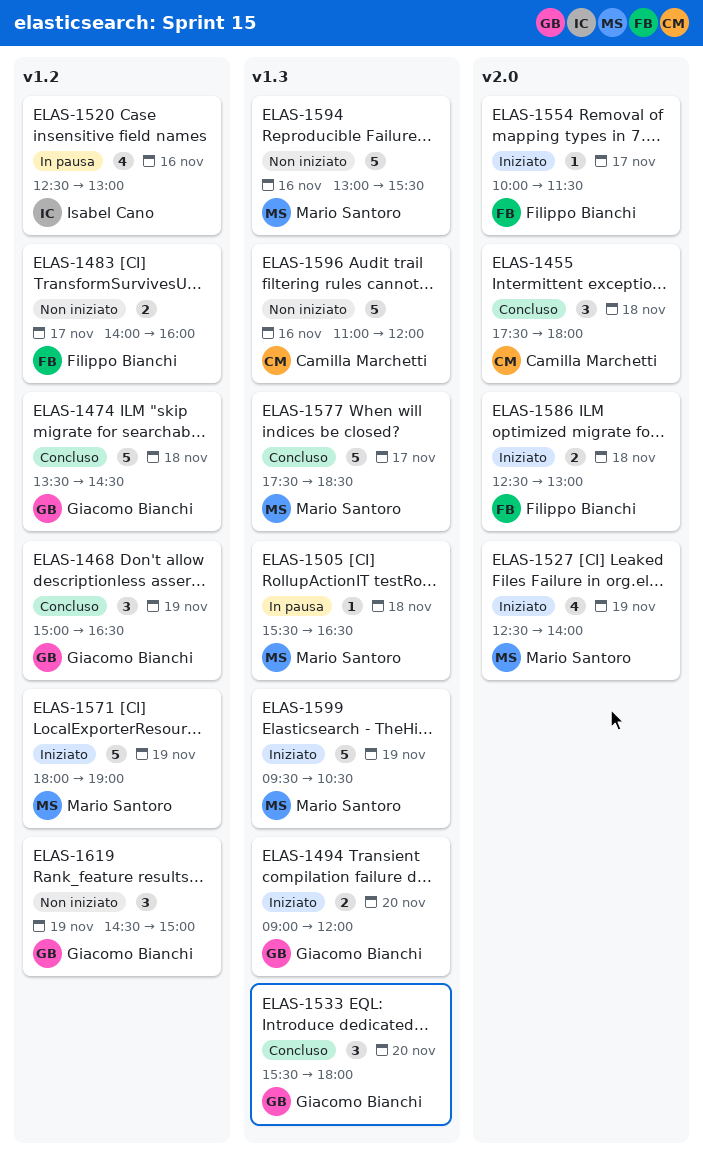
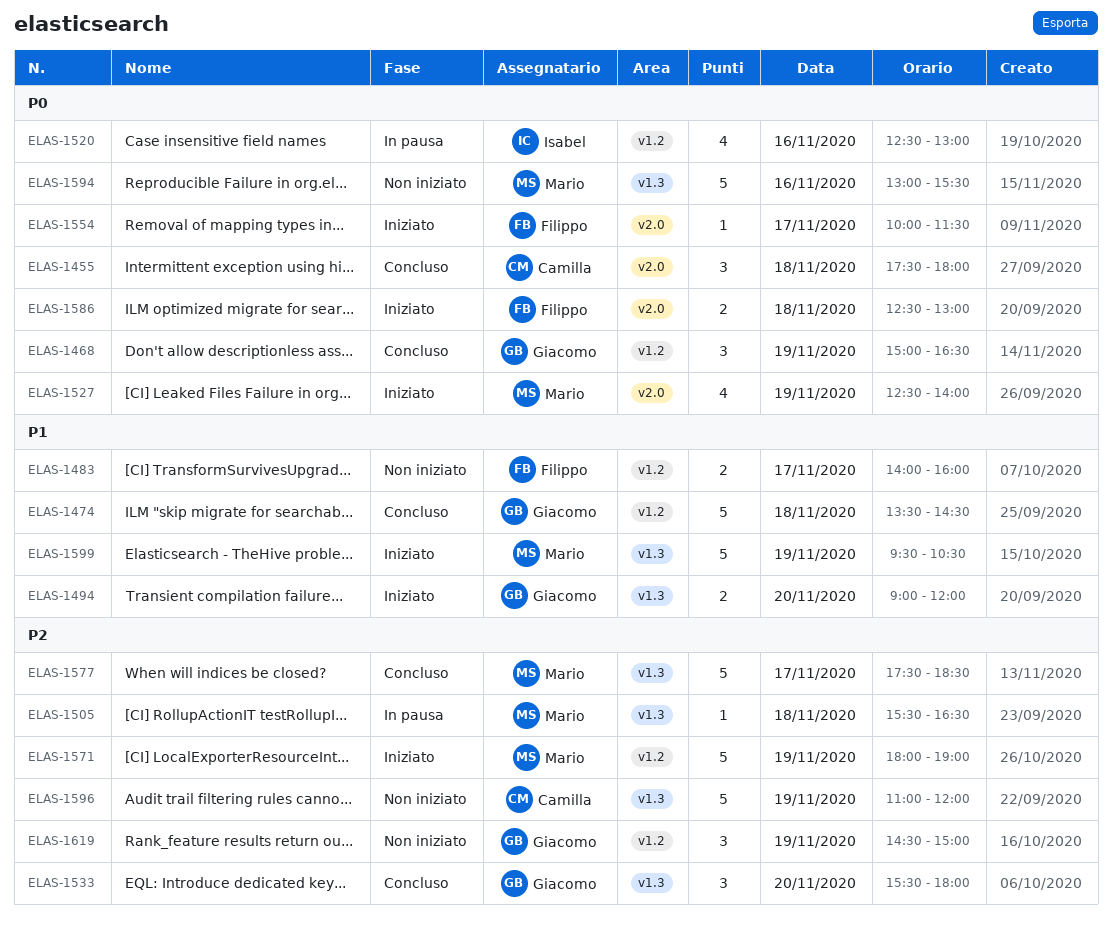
ELAS-1596, day: Nov 16 -> Nov 19

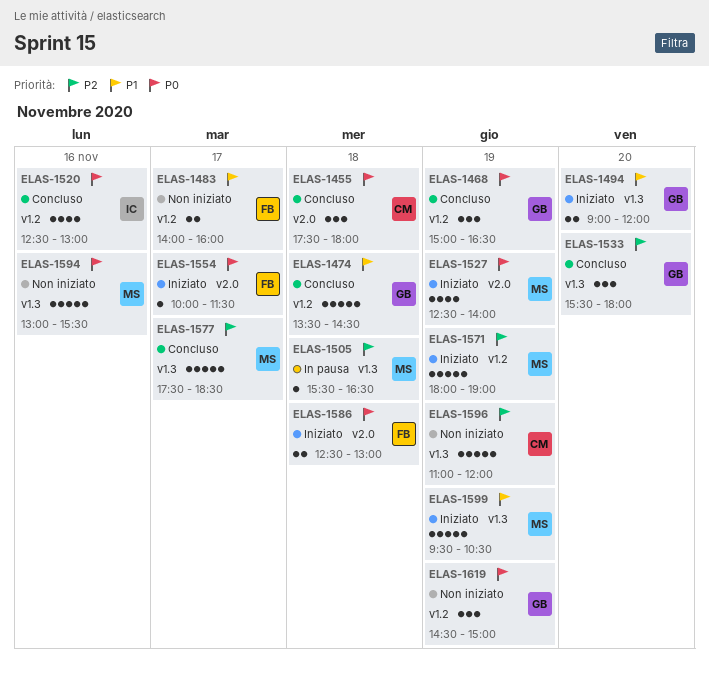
ELAS-1520, status: In pausa -> Concluso
ELAS-1619, priority: P2 -> P0

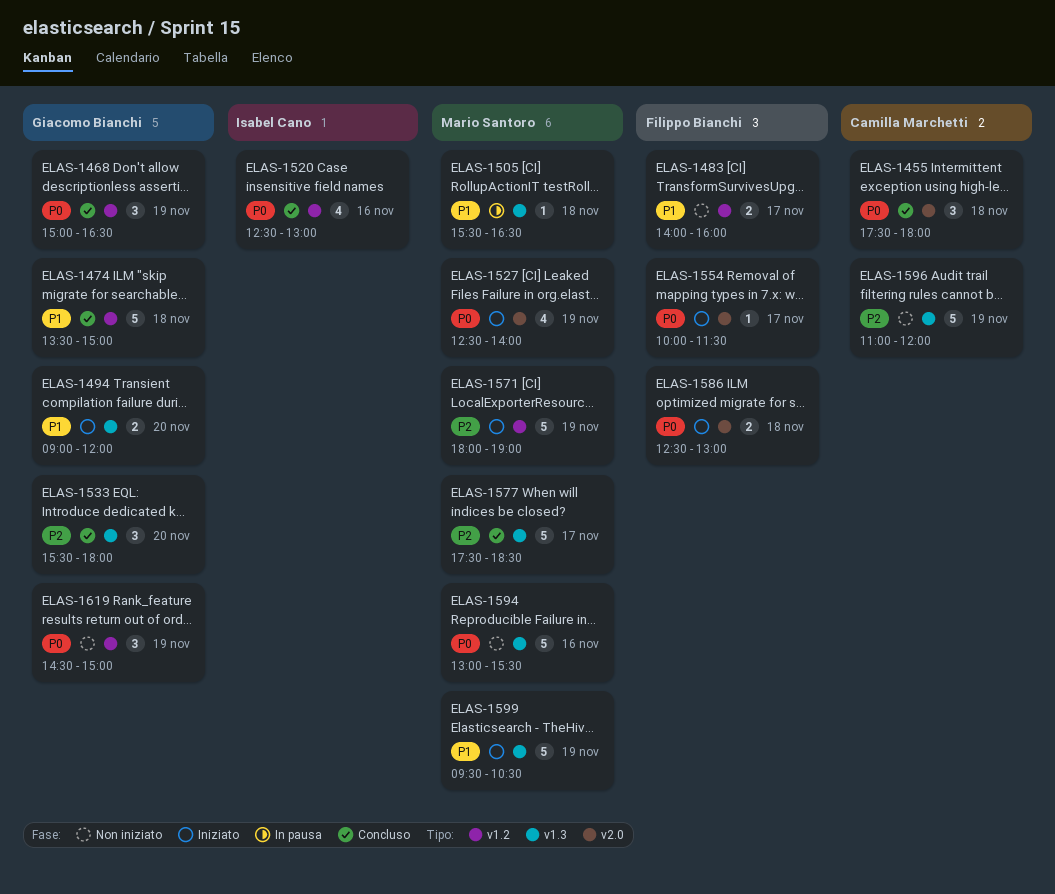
ELAS-1474, ends: 14:30 -> 15:00
ELAS-1505, priority: P2 -> P1

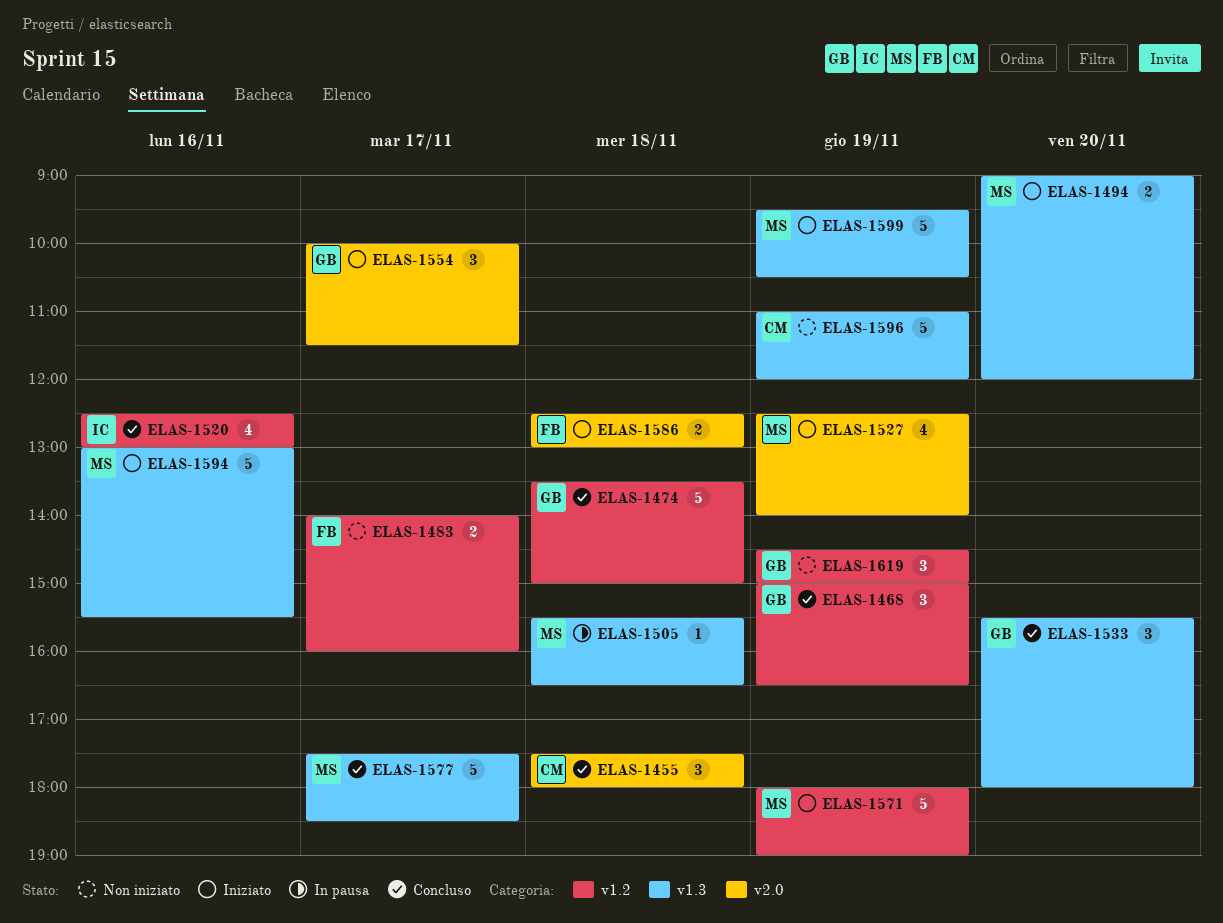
ELAS-1494, owner: Giacomo Bianchi -> Mario Santoro
ELAS-1554, owner: Filippo Bianchi -> Giacomo Bianchi
ELAS-1554, estimate: 1 -> 3
ELAS-1594, status: Non iniziato -> Iniziato

